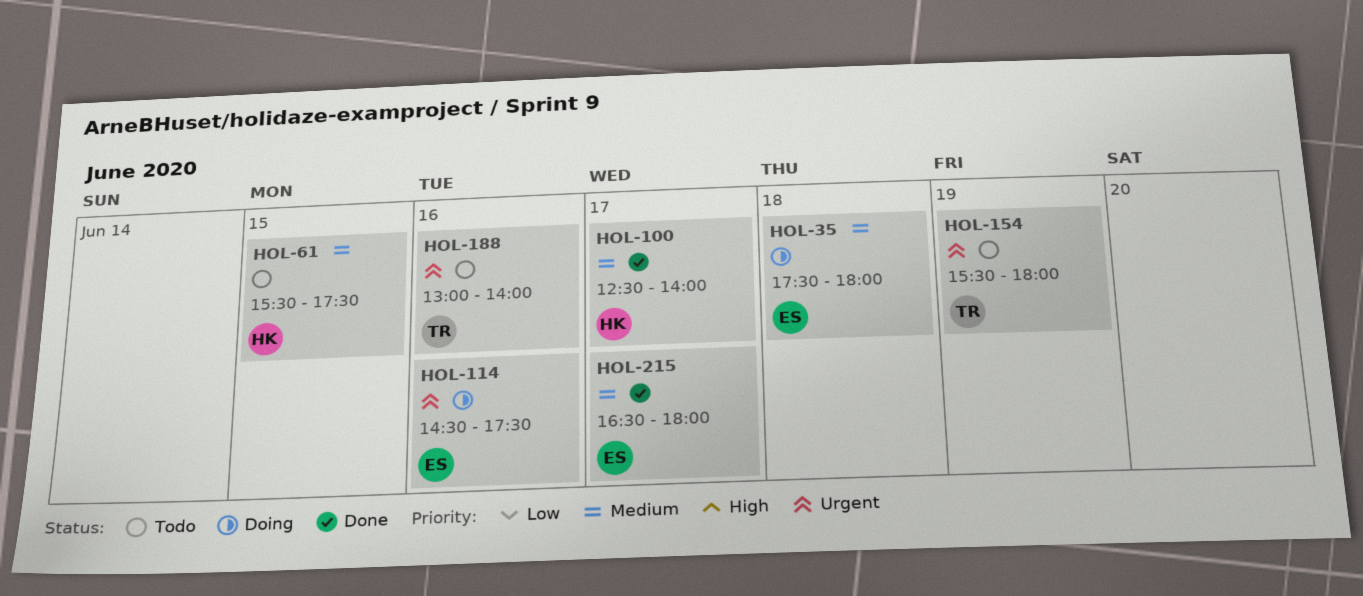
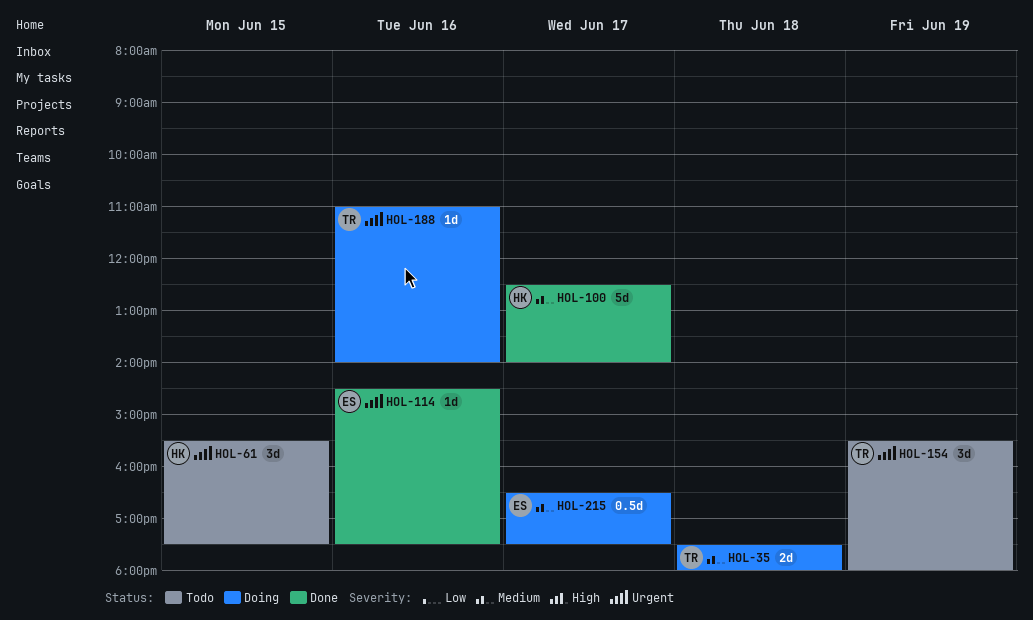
HOL-35, owner: ES -> TR
HOL-61, priority: Medium -> Urgent
HOL-114, status: Doing -> Done
HOL-188, status: Todo -> Doing
HOL-188, begins: 13:00 -> 11:00
HOL-215, status: Done -> Doing
HOL-215, ends: 18:00 -> 17:30

